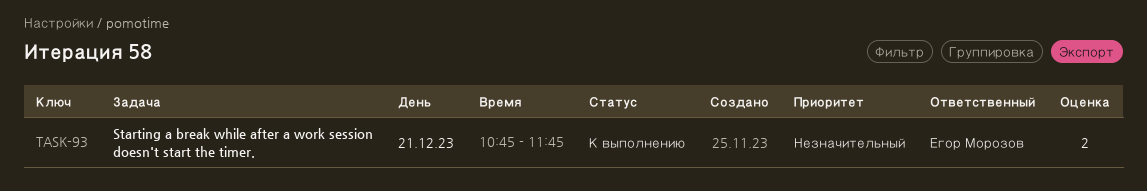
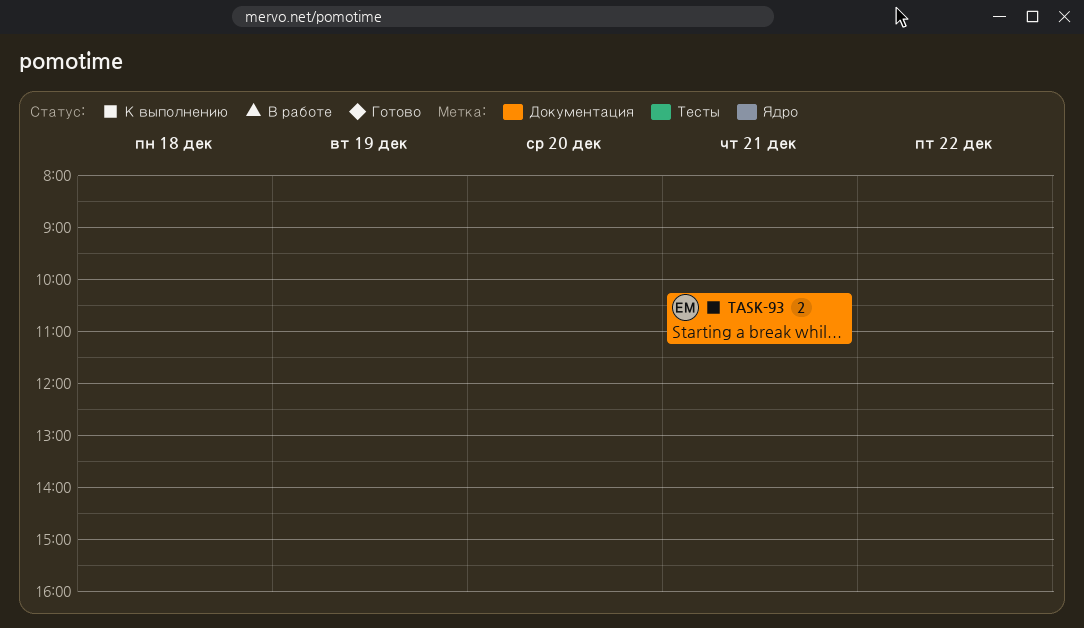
TASK-93, begins: 10:45 -> 10:15
TASK-93, ends: 11:45 -> 11:15

